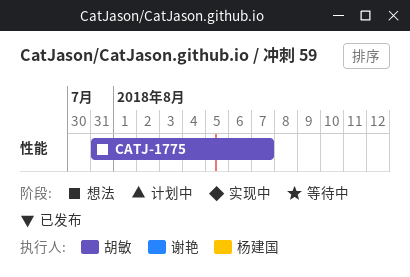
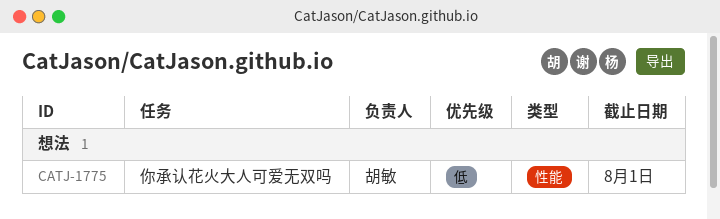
CATJ-1775, due: Aug 7 -> Aug 1

